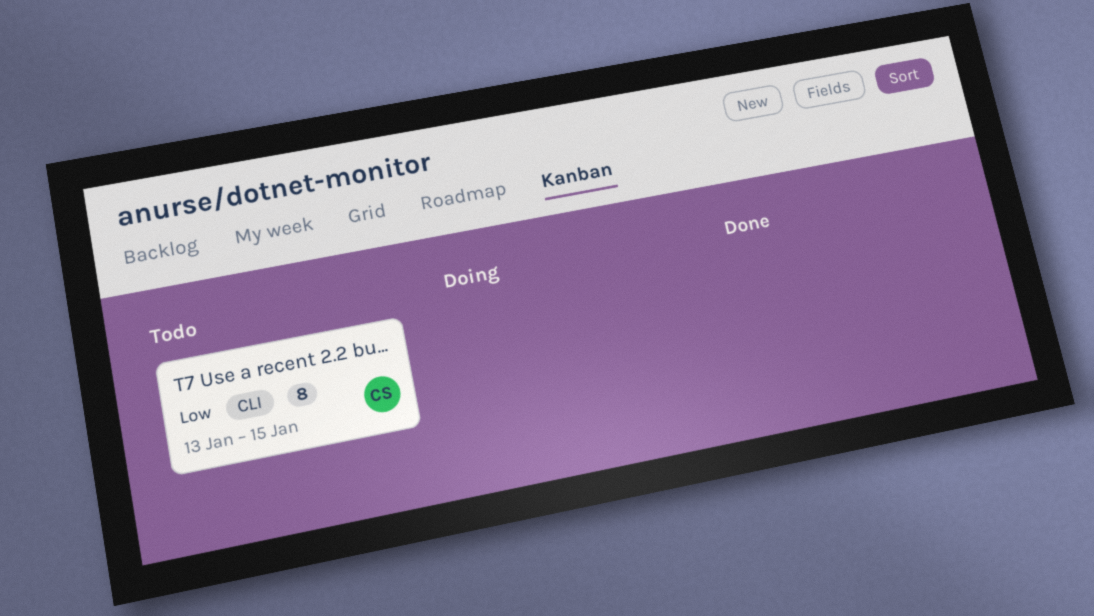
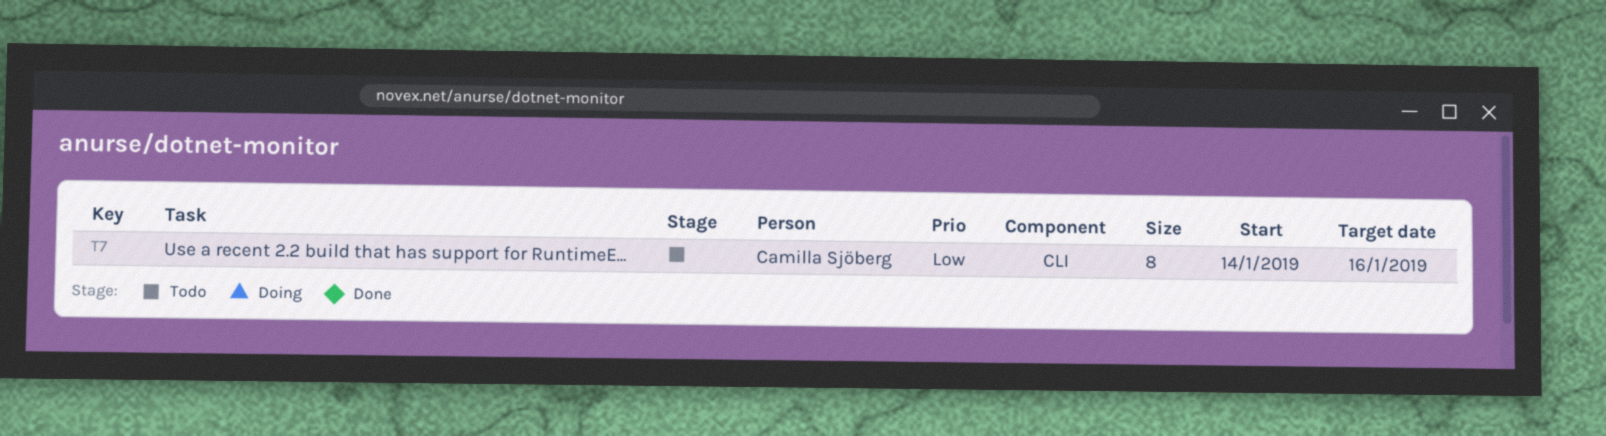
T7, start: Jan 13 -> Jan 14
T7, due: Jan 15 -> Jan 16

